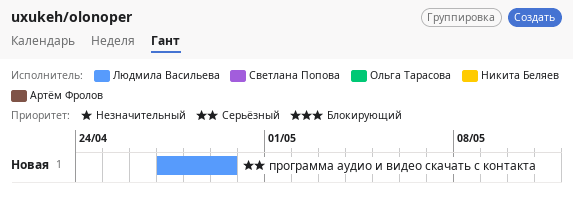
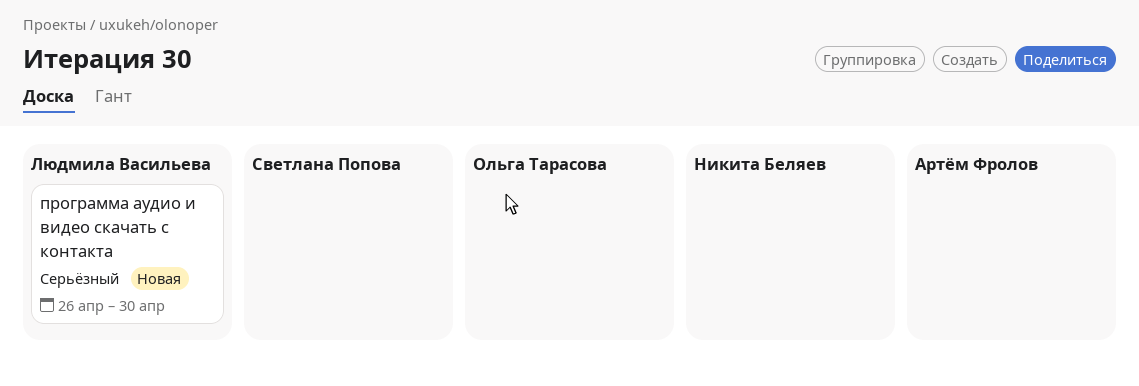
программа аудио и видео скачать с контакта, start: Apr 27 -> Apr 26
программа аудио и видео скачать с контакта, due: Apr 29 -> Apr 30

